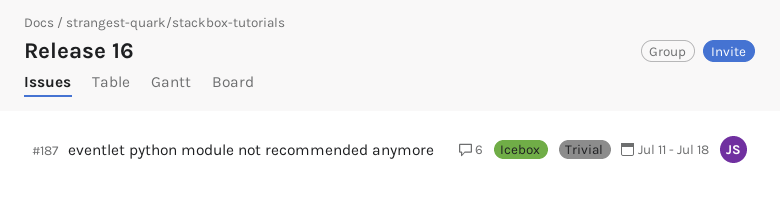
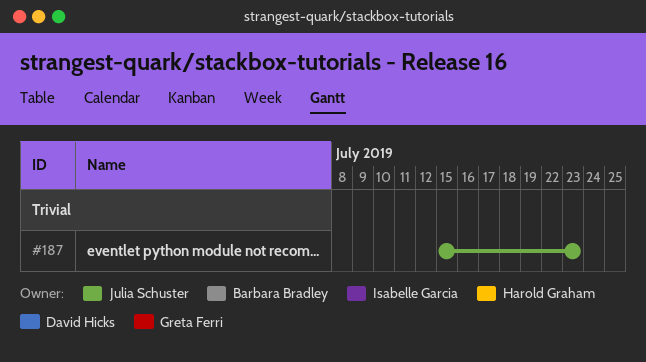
#187, start: Jul 11 -> Jul 15
#187, due: Jul 18 -> Jul 23

